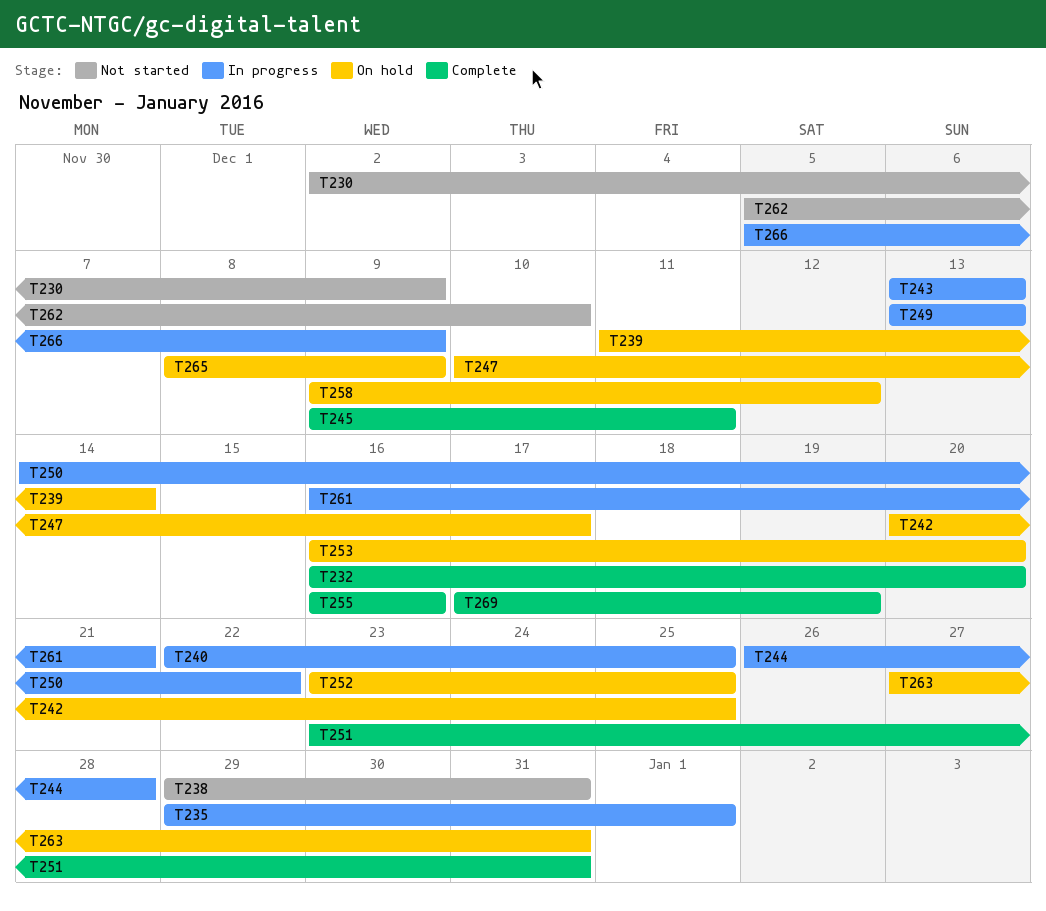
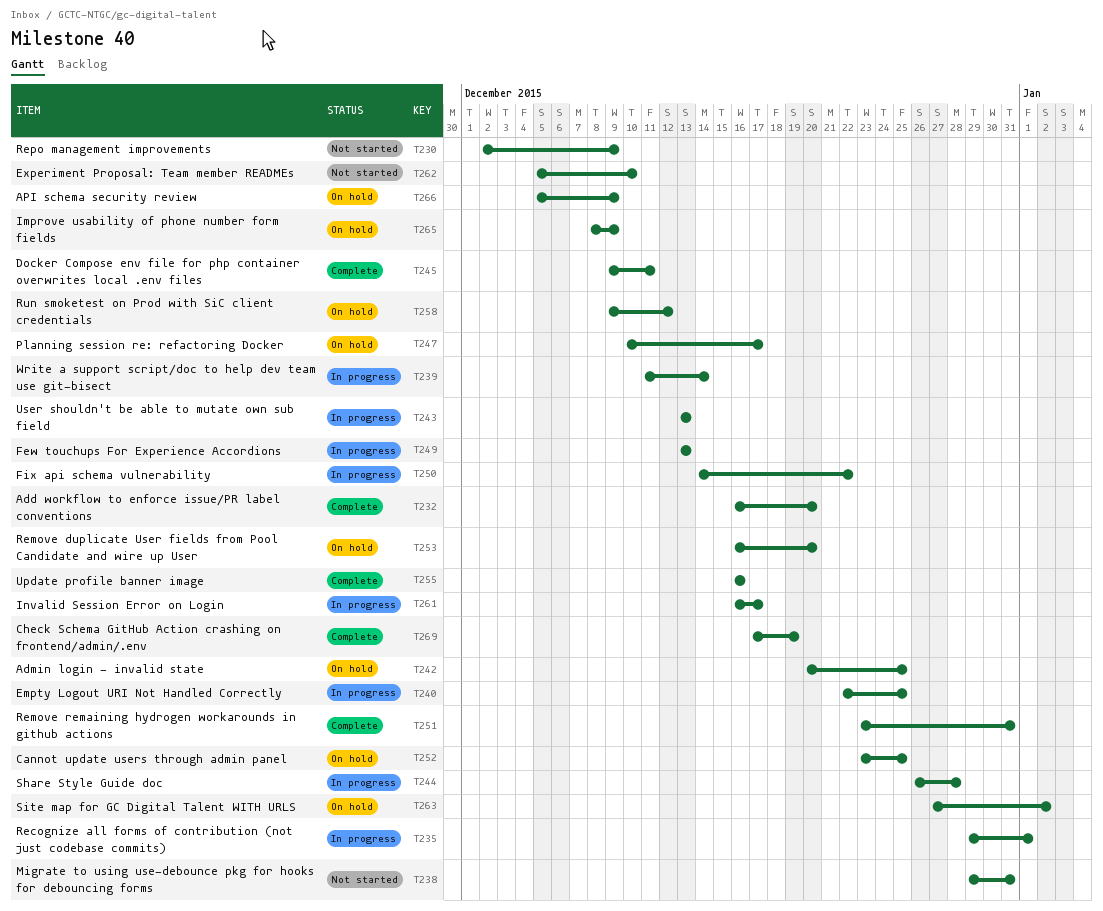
T239, status: On hold -> In progress
T261, due: Dec 21 -> Dec 17
T263, due: Dec 31 -> Jan 2
T266, status: In progress -> On hold

